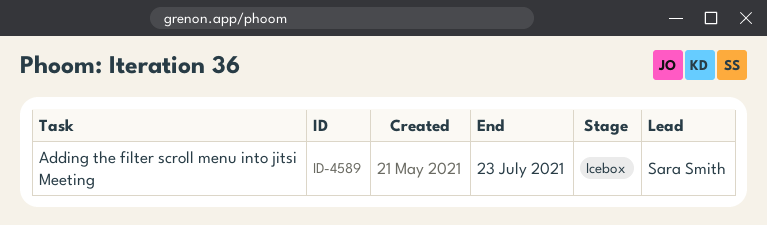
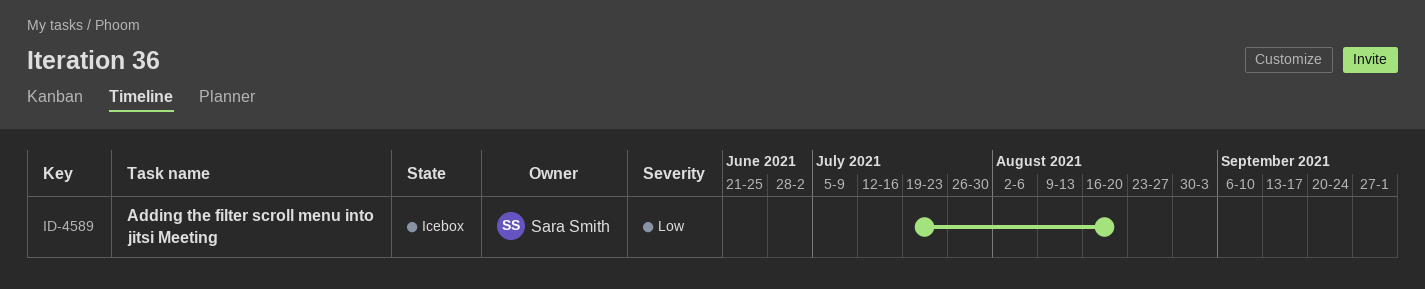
ID-4589, due: Jul 23 -> Aug 20

